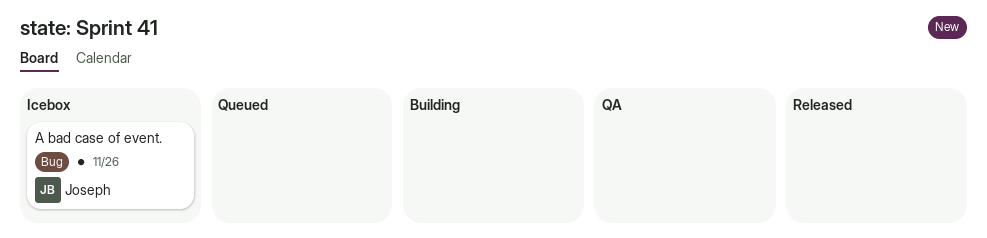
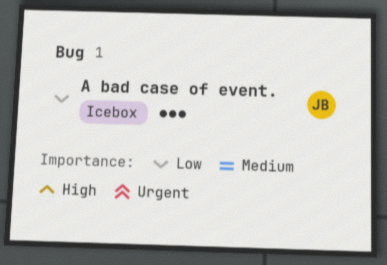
A bad case of event., estimate: 1 -> 3

